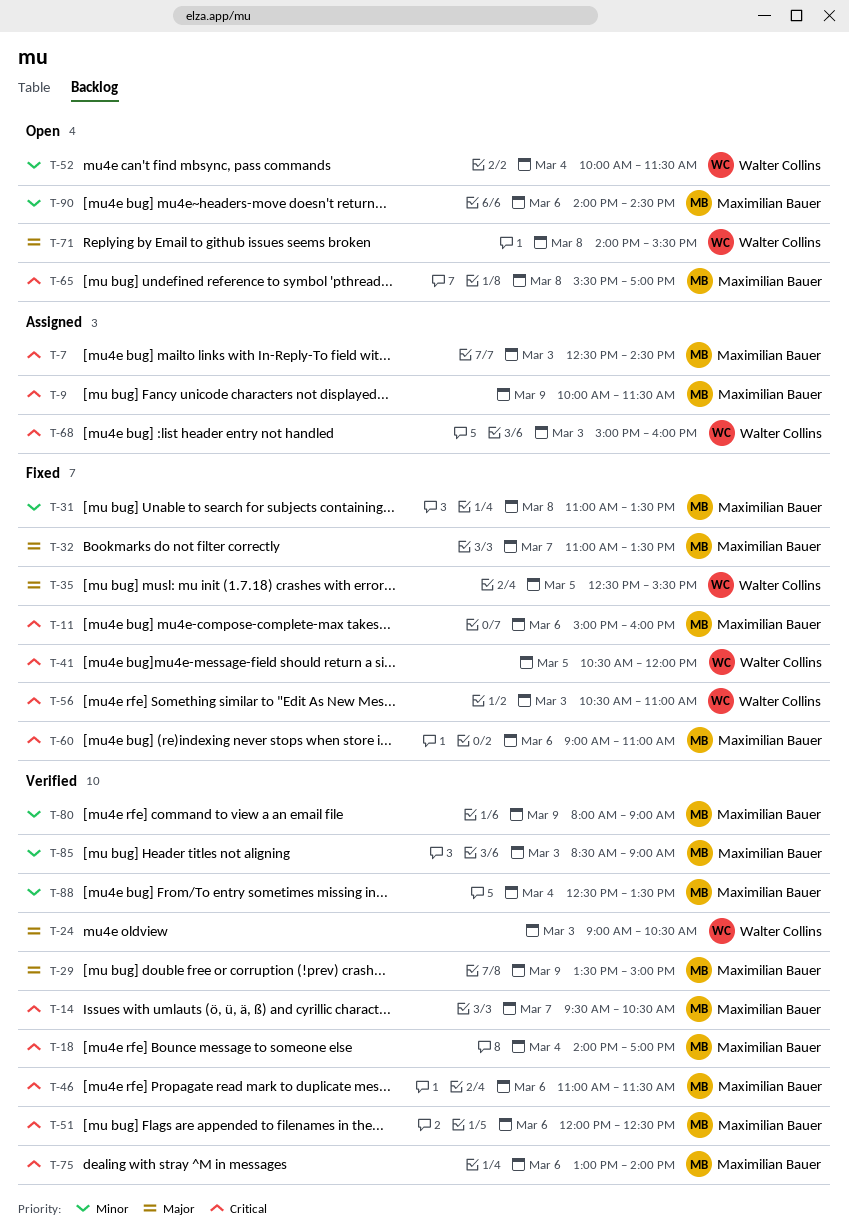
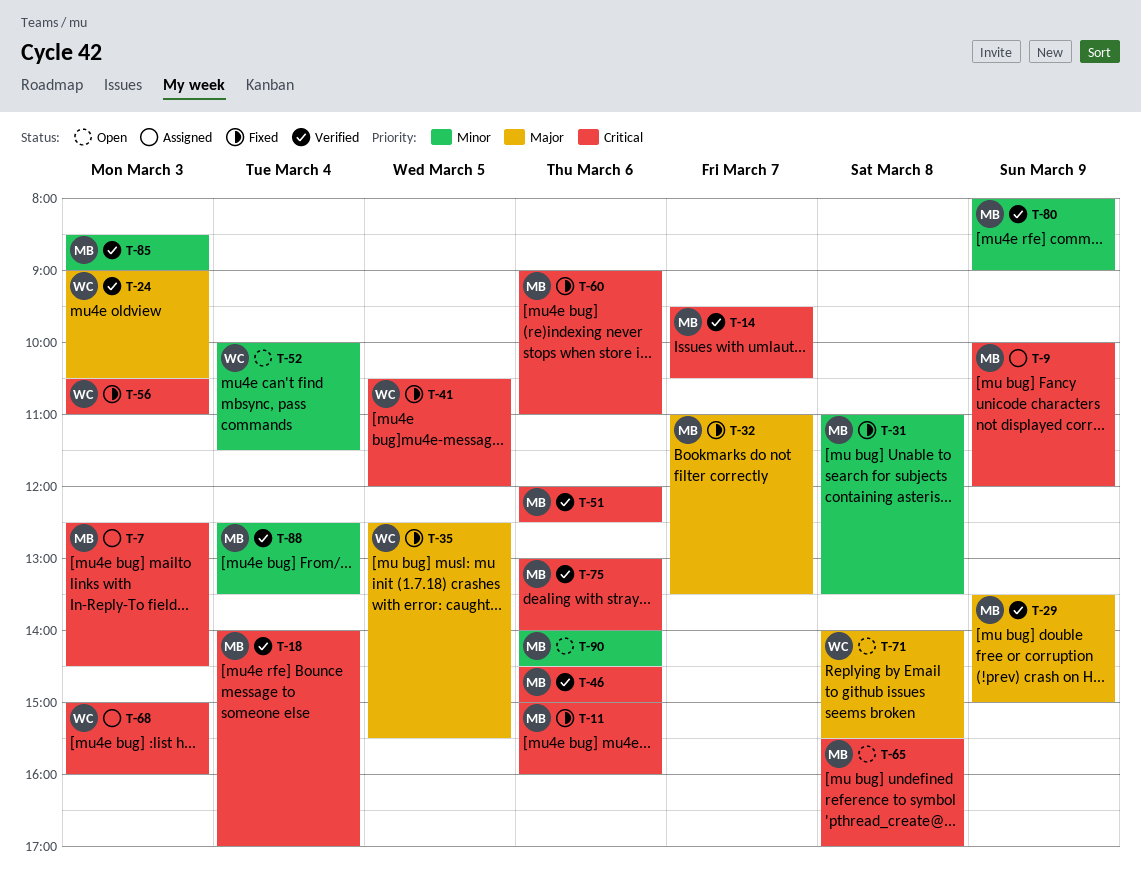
T-9, ends: 11:30 -> 12:00
T-46, begins: 11:00 -> 14:30
T-46, ends: 11:30 -> 15:00

